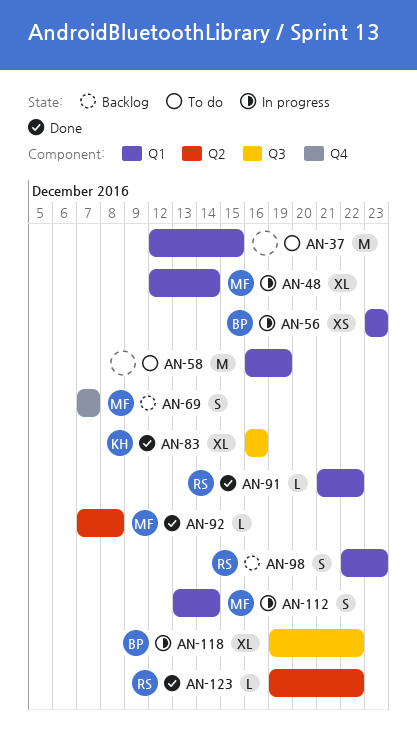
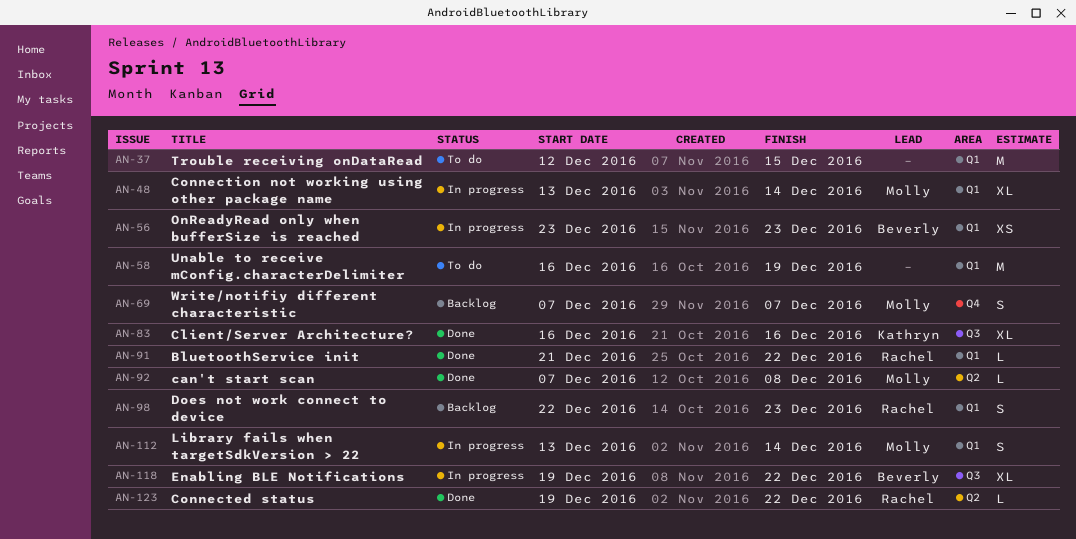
AN-48, start: Dec 12 -> Dec 13

